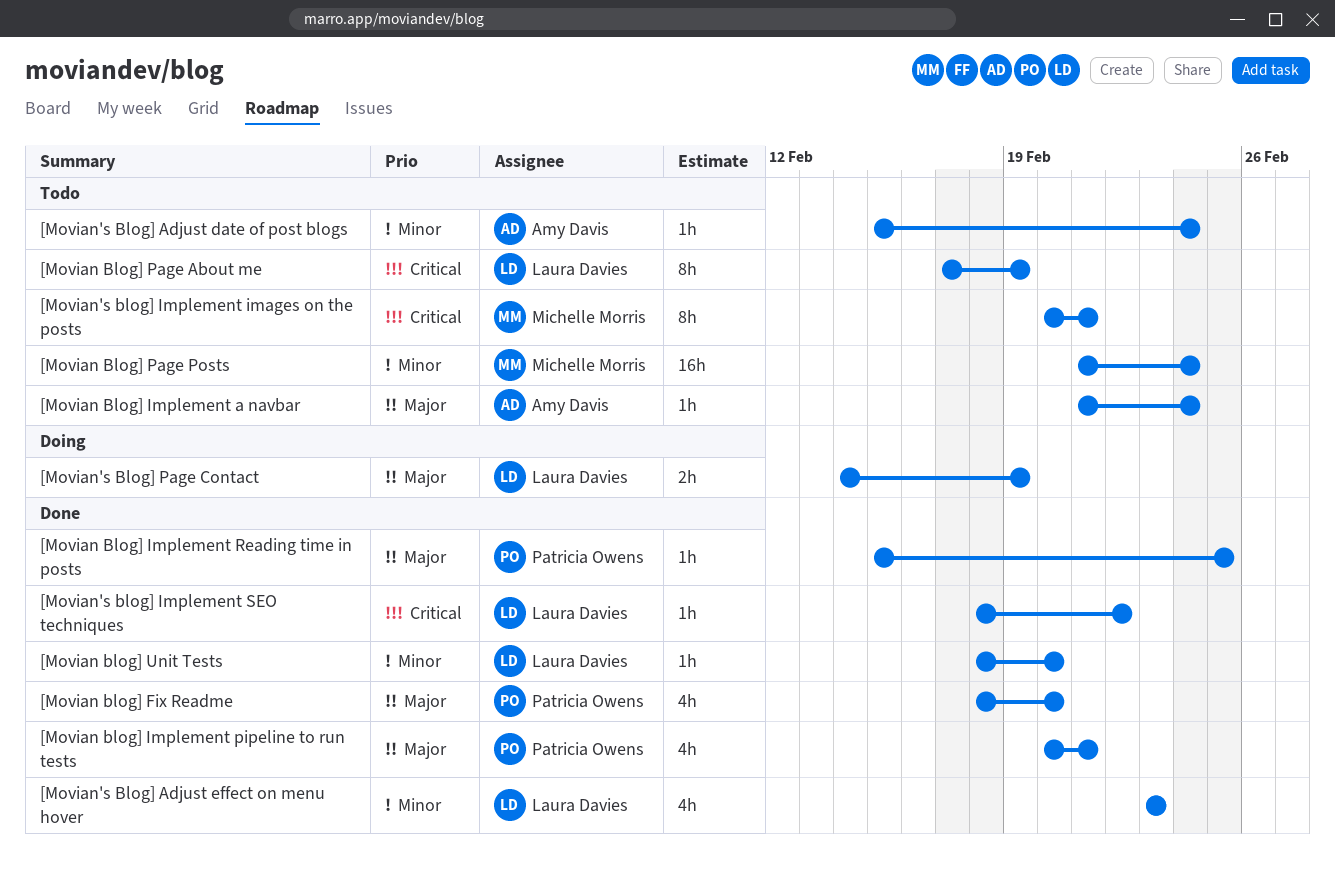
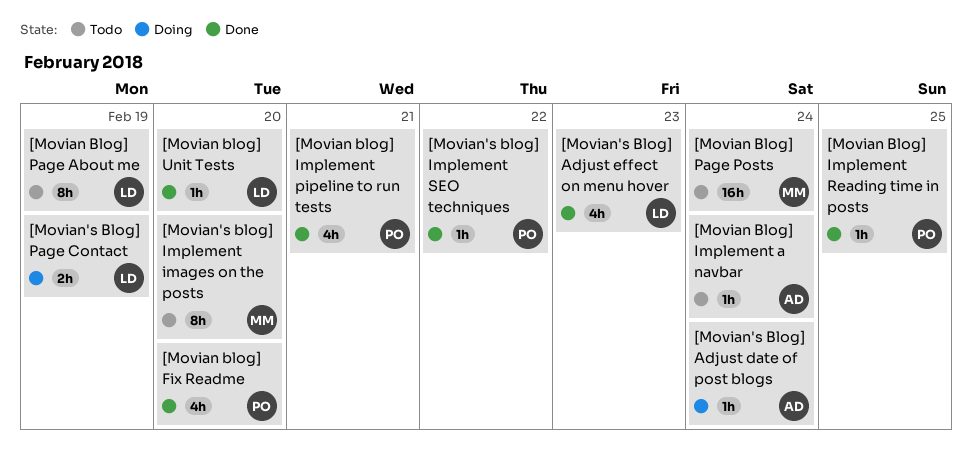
[Movian's Blog] Adjust date of post blogs, status: Todo -> Doing
[Movian's blog] Implement images on the posts, due: Feb 21 -> Feb 20
[Movian's blog] Implement SEO techniques, owner: Laura Davies -> Patricia Owens

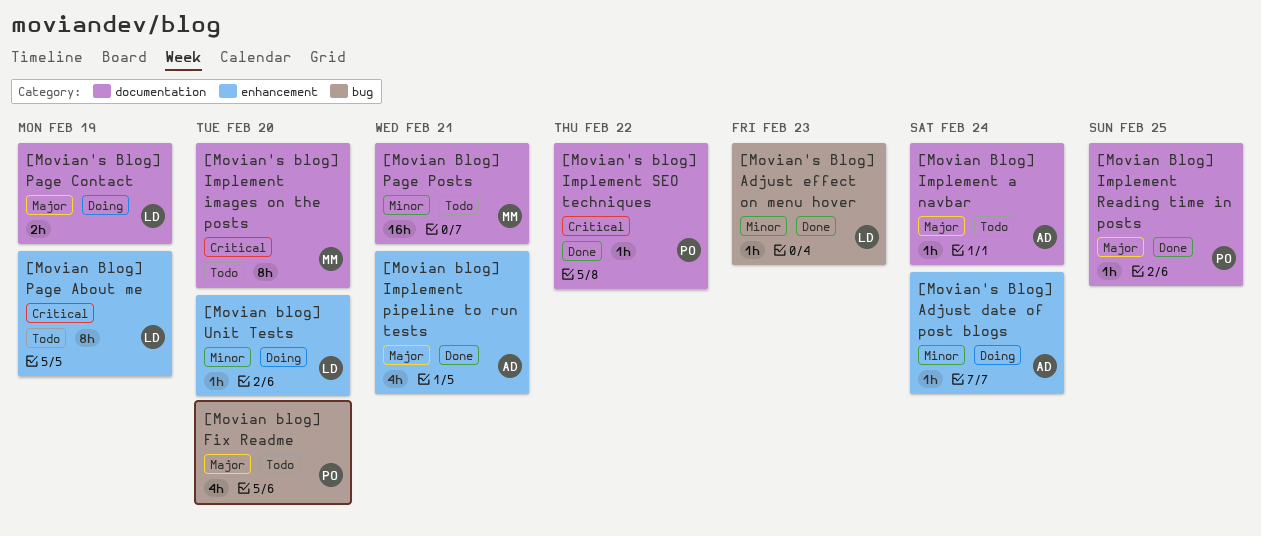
[Movian blog] Fix Readme, status: Done -> Todo
[Movian blog] Implement pipeline to run tests, owner: PO -> AD
[Movian Blog] Page Posts, due: Feb 24 -> Feb 21
[Movian blog] Unit Tests, status: Done -> Doing
[Movian's Blog] Adjust effect on menu hover, estimate: 4h -> 1h

